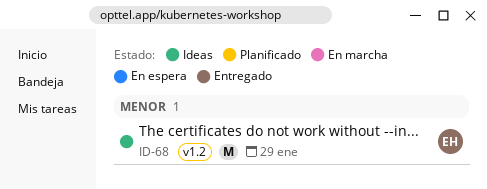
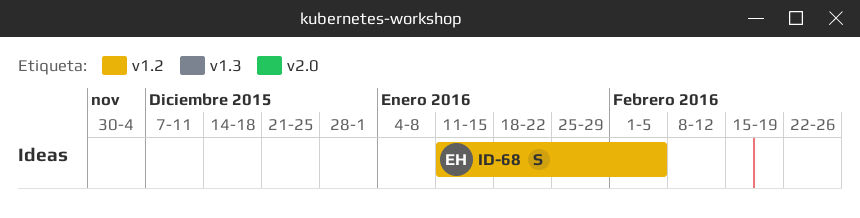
ID-68, estimate: M -> S
ID-68, due: Jan 29 -> Feb 5

